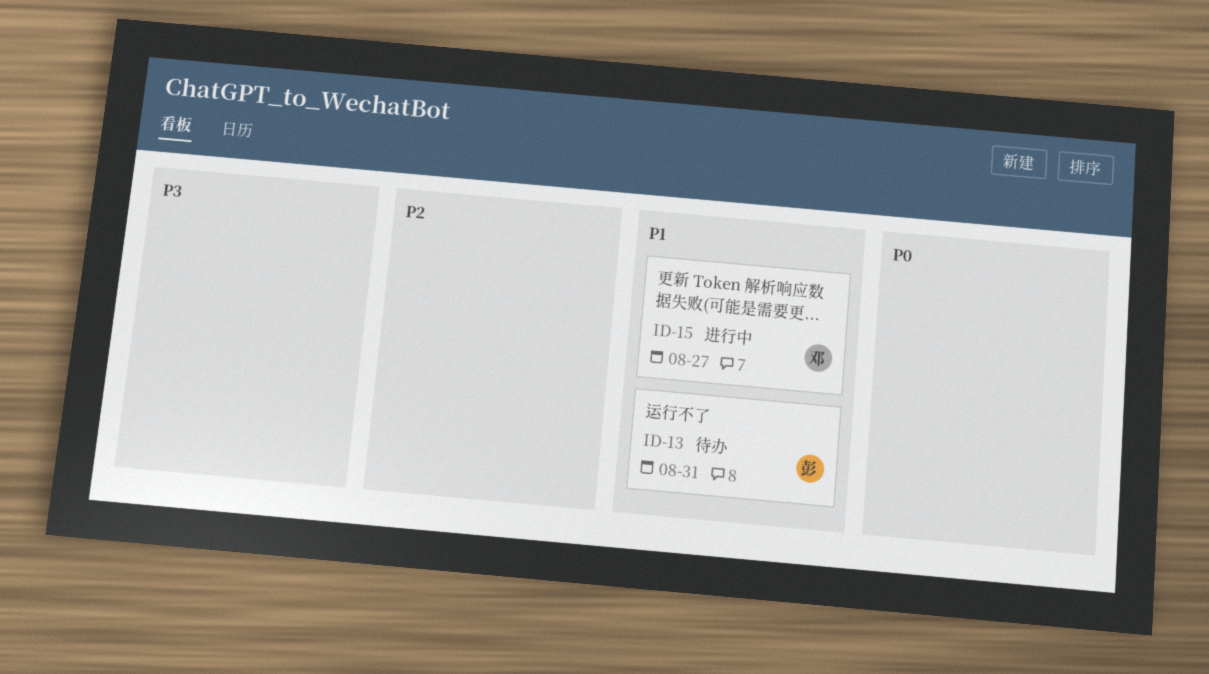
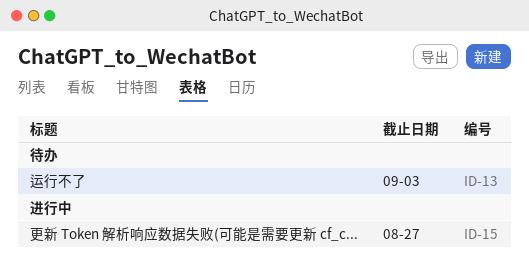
ID-13, due: Aug 31 -> Sep 3

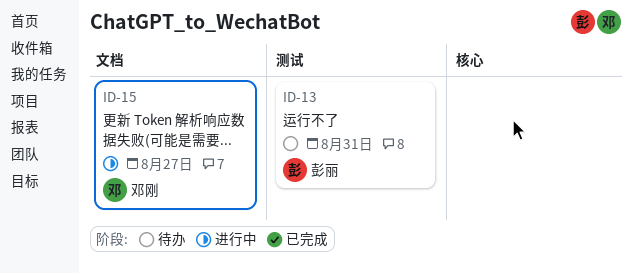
ID-13, due: Sep 3 -> Aug 31

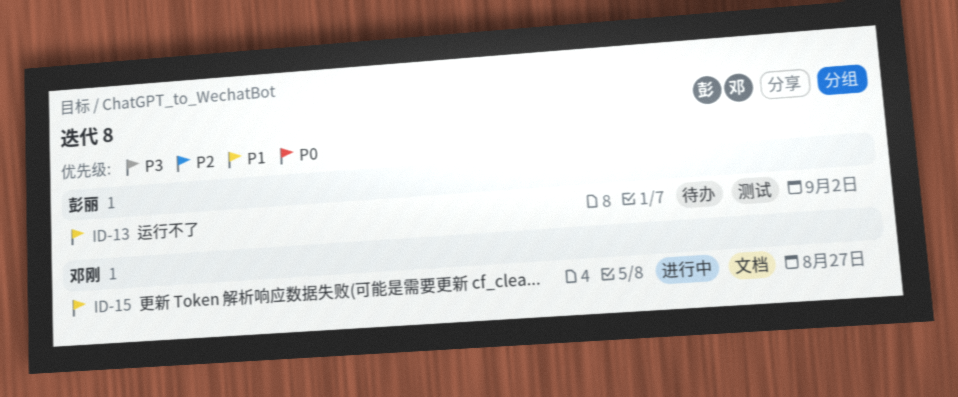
ID-13, due: Aug 31 -> Sep 2

